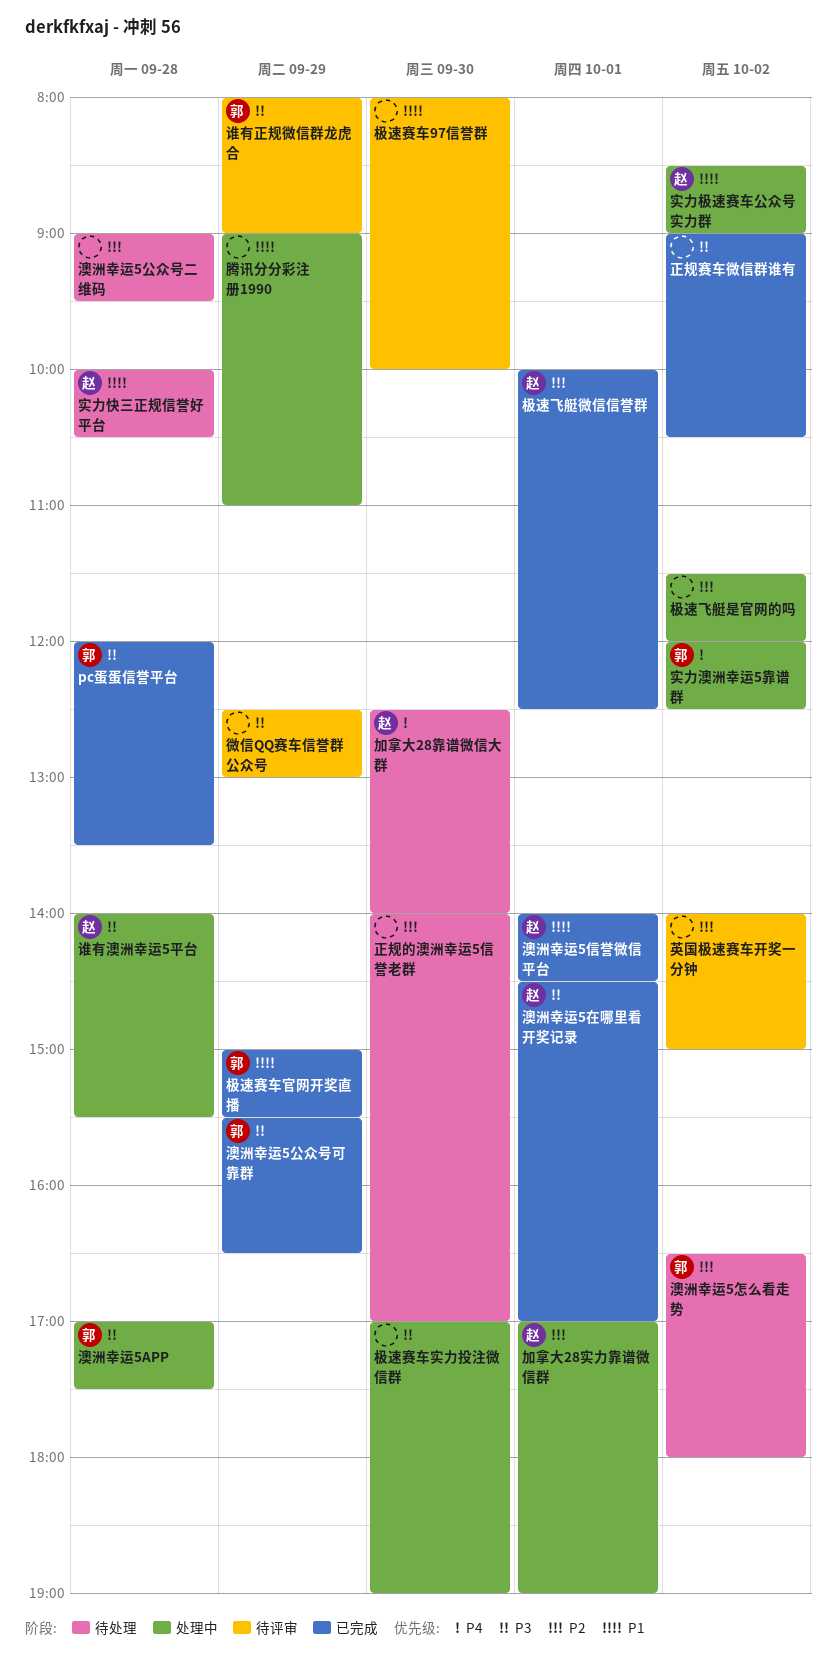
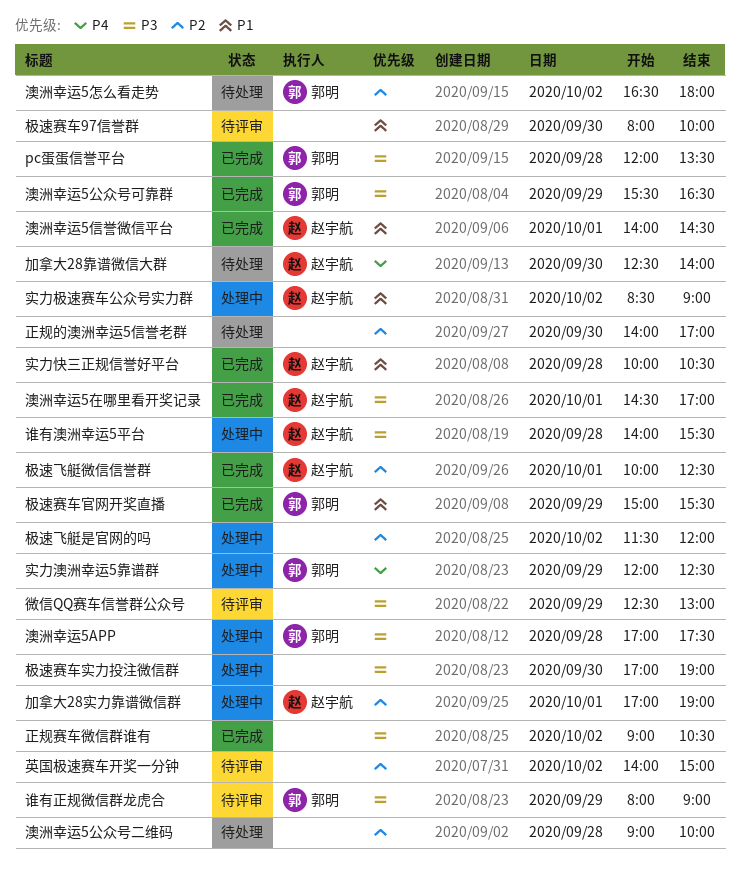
实力快三正规信誉好平台, status: 待处理 -> 已完成
实力澳洲幸运5靠谱群, day: Oct 2 -> Sep 29
澳洲幸运5公众号二维码, ends: 09:30 -> 10:00
腾讯分分彩注册1990: present -> none

